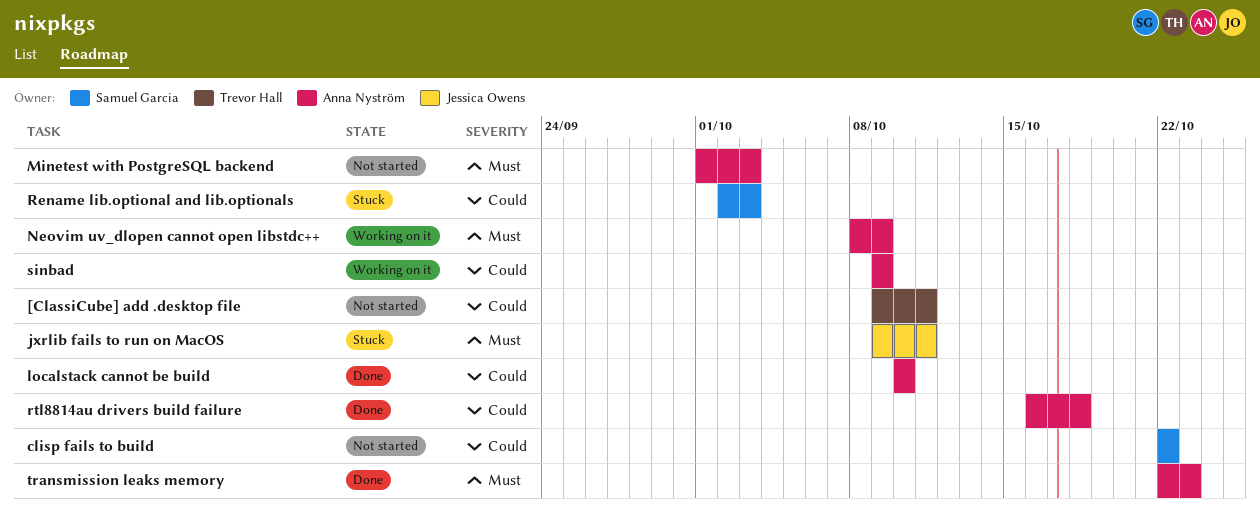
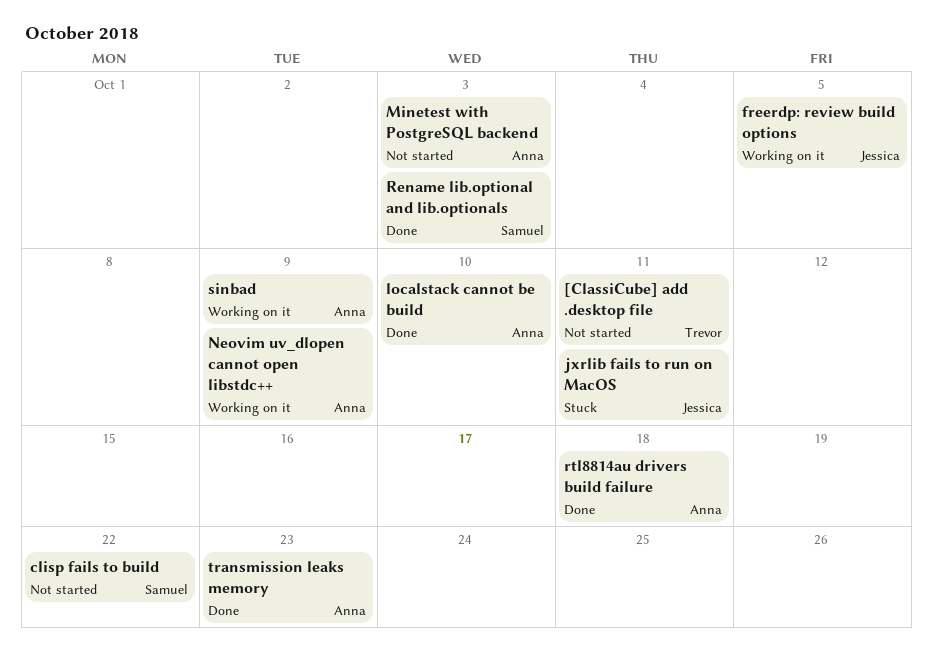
freerdp: review build options: none -> present
Rename lib.optional and lib.optionals, status: Stuck -> Done

